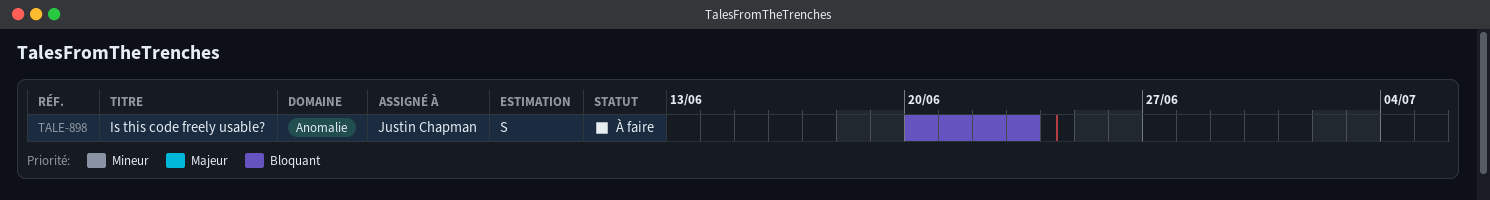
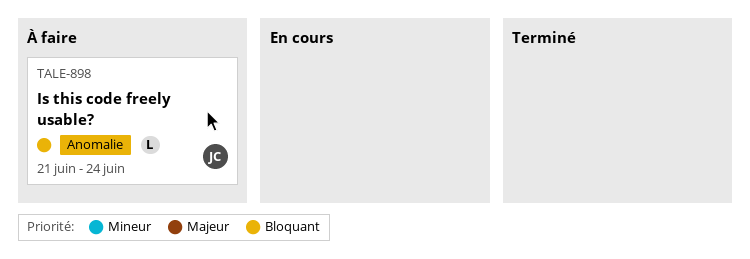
TALE-898, estimate: S -> L
TALE-898, start: Jun 20 -> Jun 21
TALE-898, due: Jun 23 -> Jun 24

